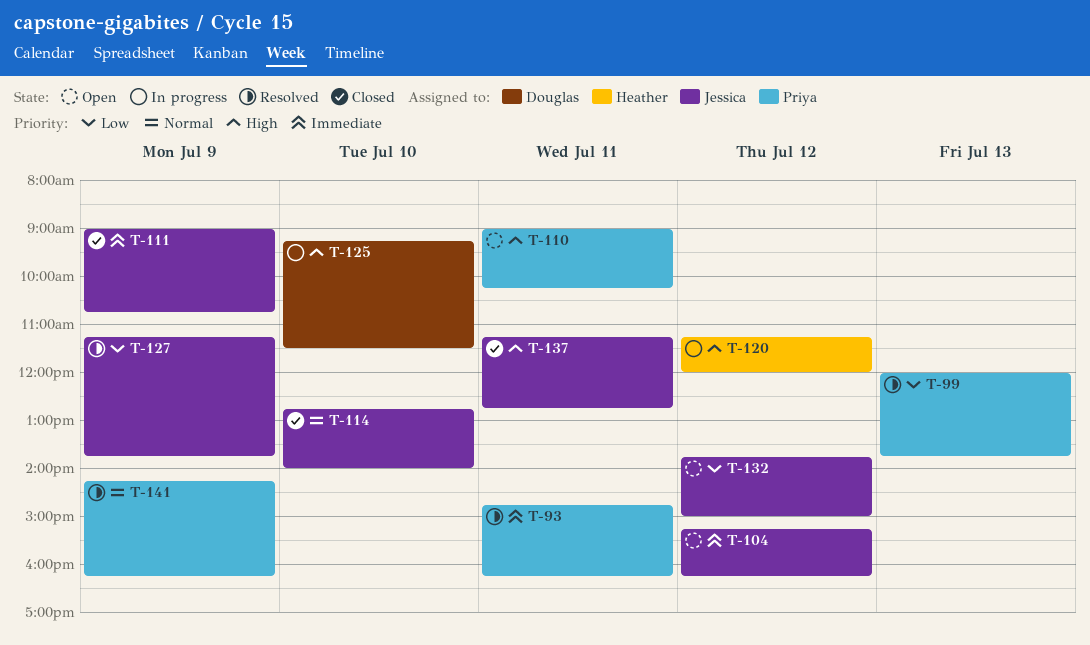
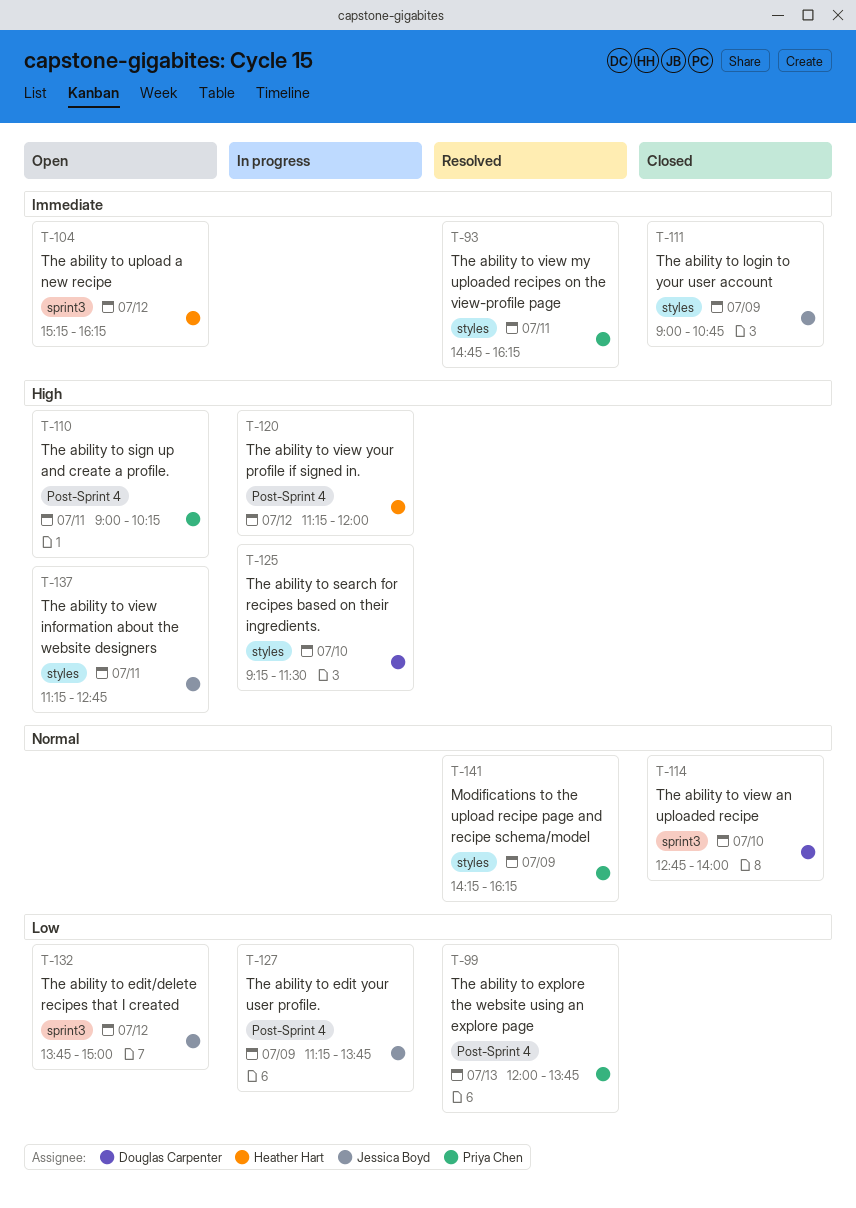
T-104, owner: Jessica Boyd -> Heather Hart
T-114, owner: Jessica Boyd -> Douglas Carpenter
T-127, status: Resolved -> In progress
T-137, status: Closed -> Open

